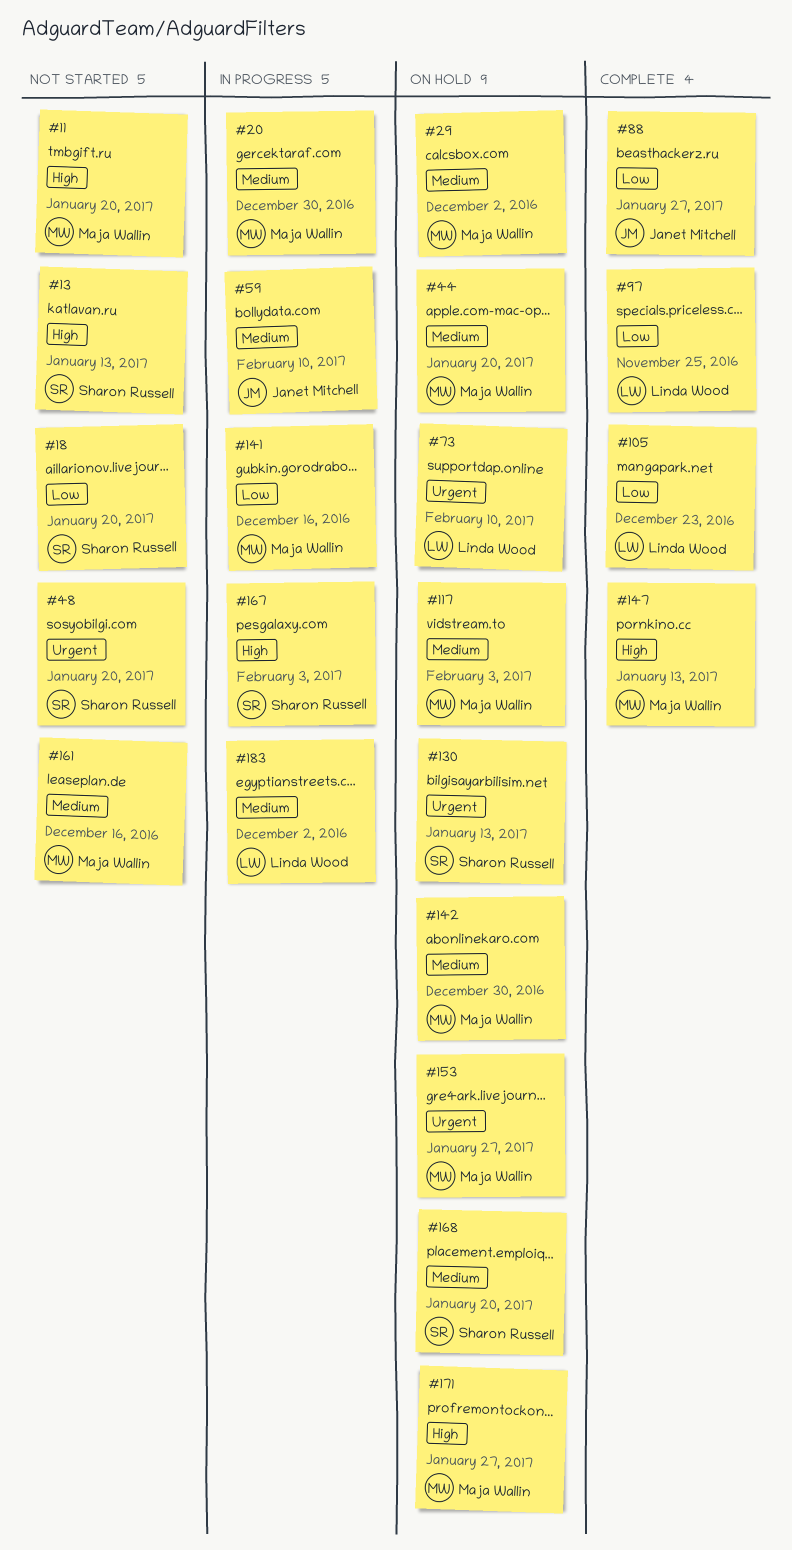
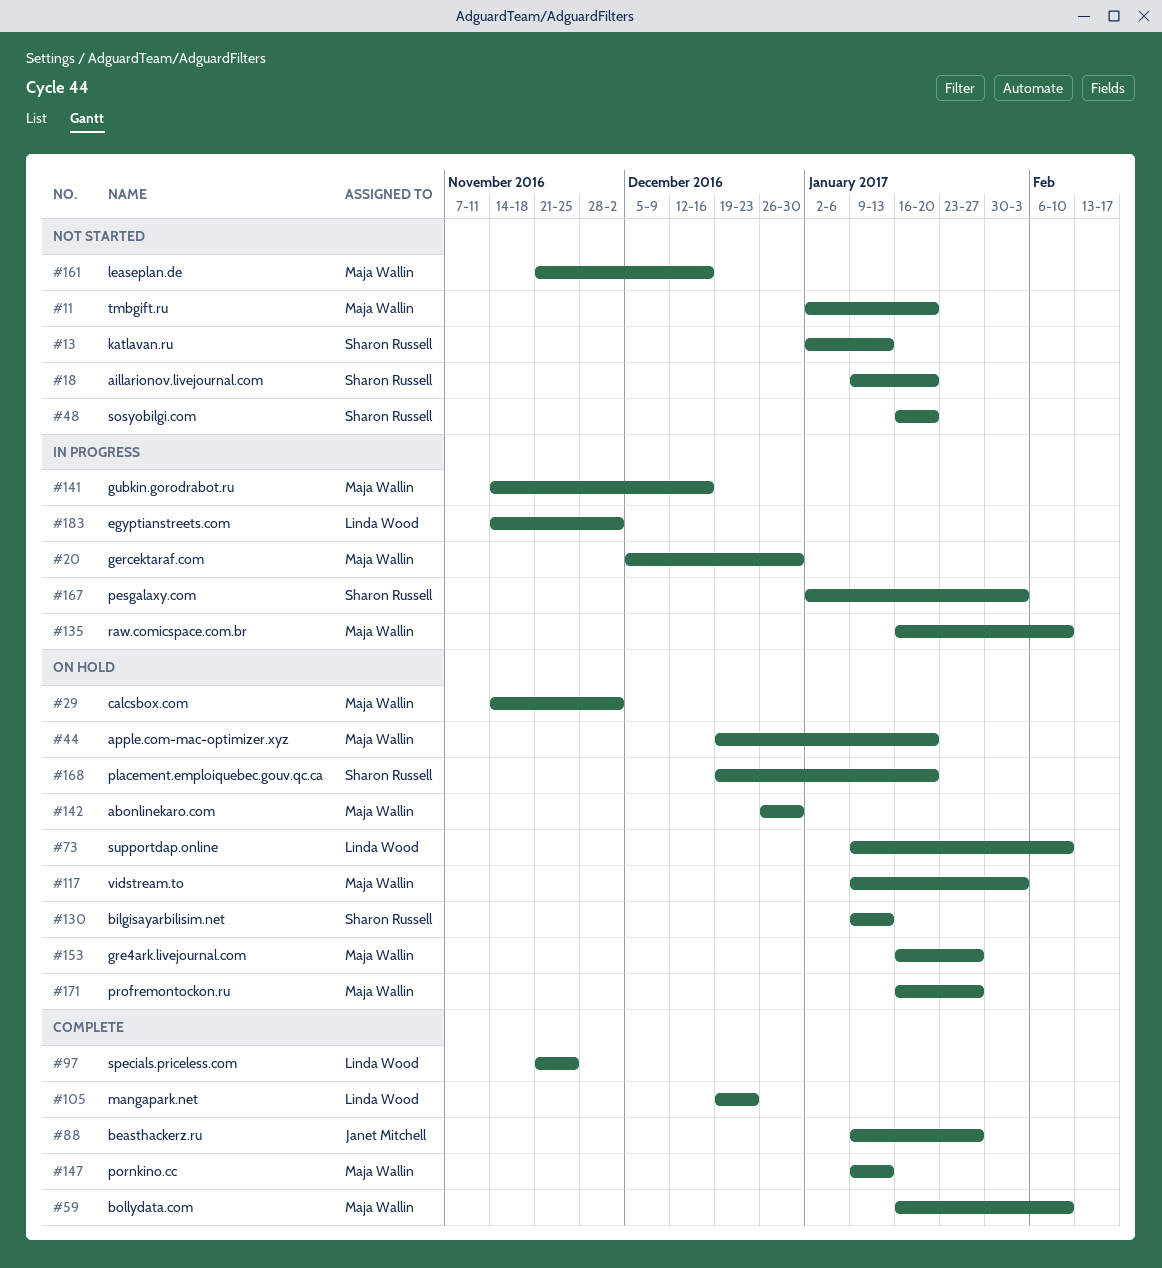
#59, status: In progress -> Complete
#59, owner: Janet Mitchell -> Maja Wallin
#135: none -> present

